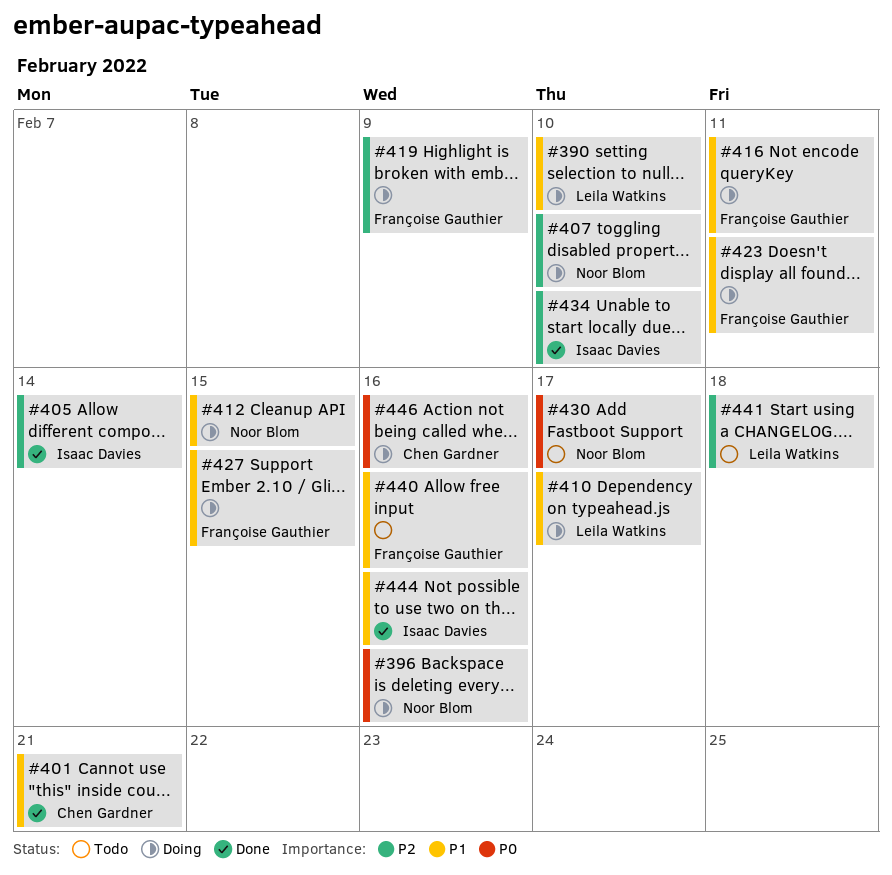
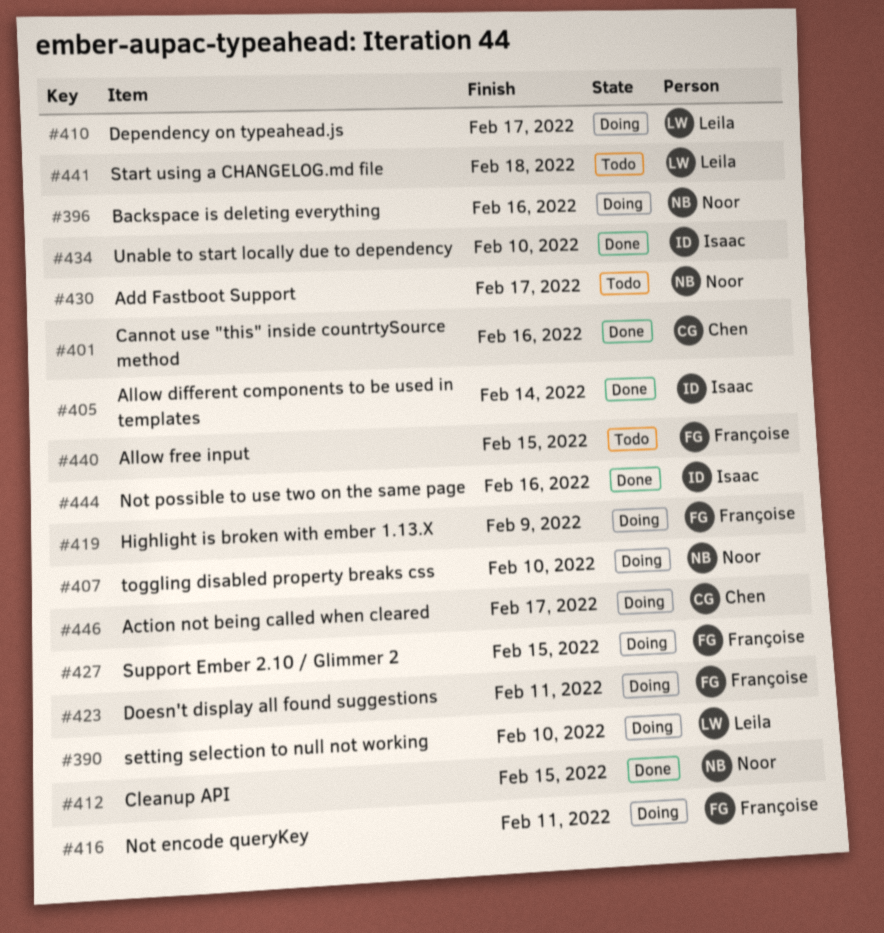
#401, due: Feb 21 -> Feb 16
#412, status: Doing -> Done
#440, due: Feb 16 -> Feb 15
#446, due: Feb 16 -> Feb 17

